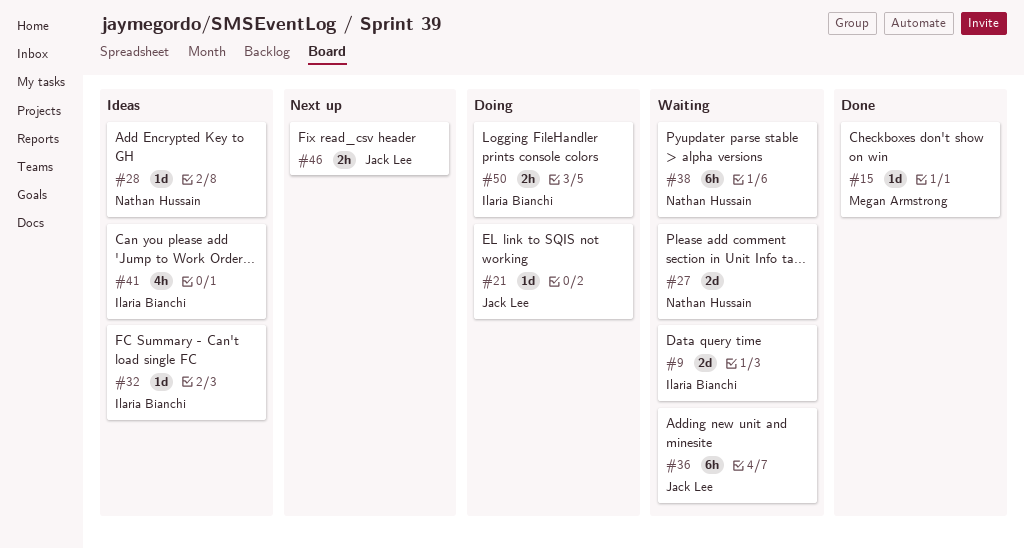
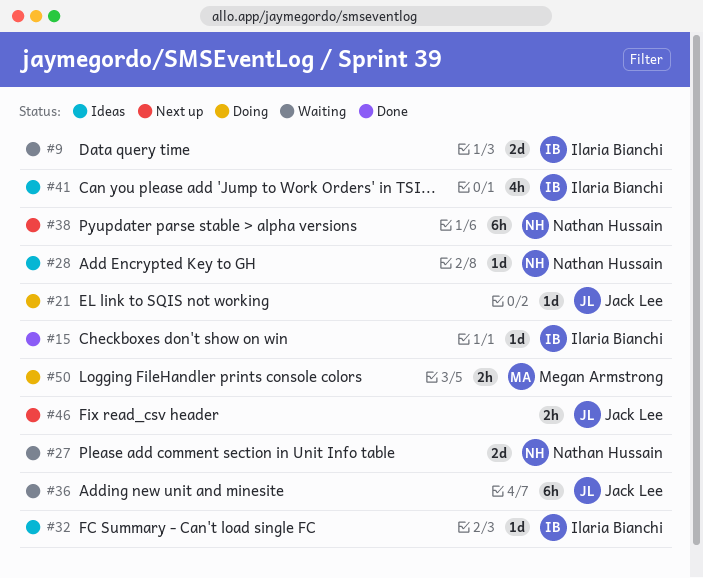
#15, owner: Megan Armstrong -> Ilaria Bianchi
#38, status: Waiting -> Next up
#50, owner: Ilaria Bianchi -> Megan Armstrong

